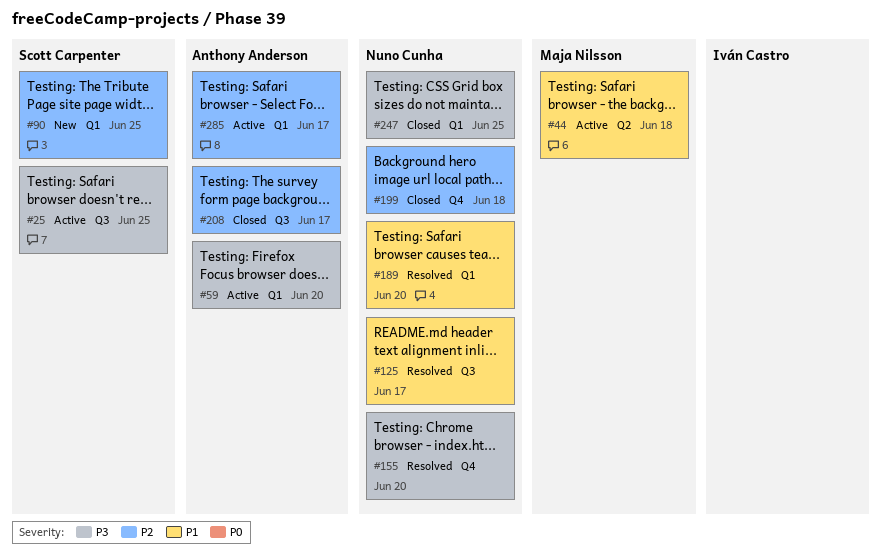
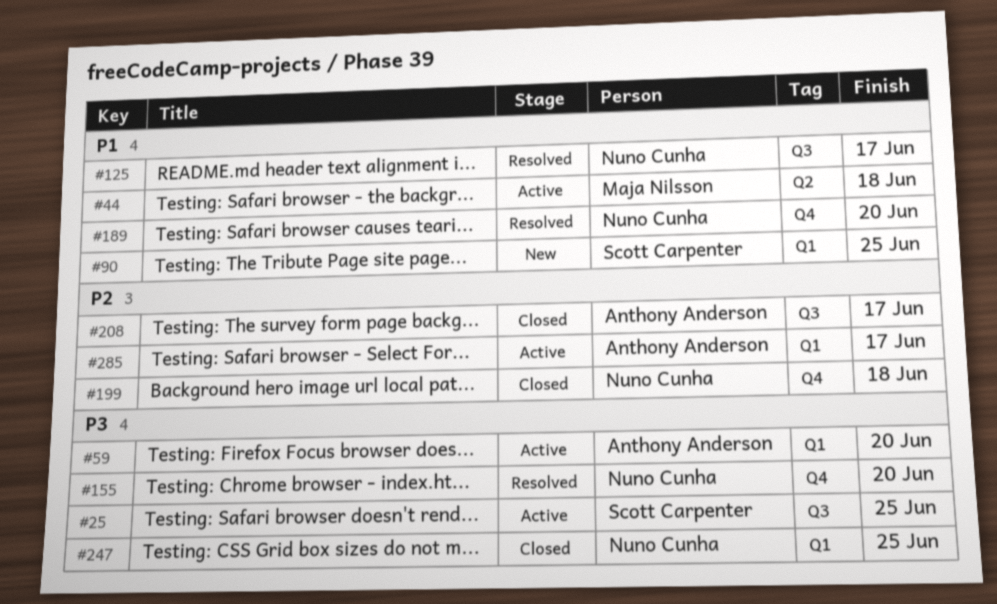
#90, priority: P2 -> P1
#189, label: Q1 -> Q4

